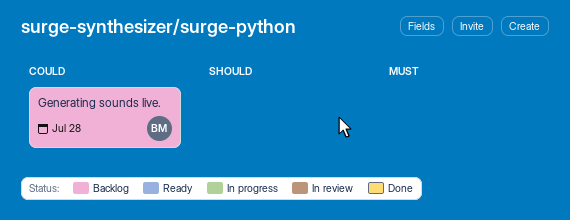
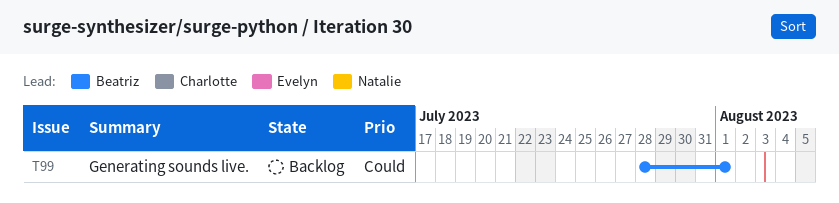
Generating sounds live., due: Jul 28 -> Aug 1

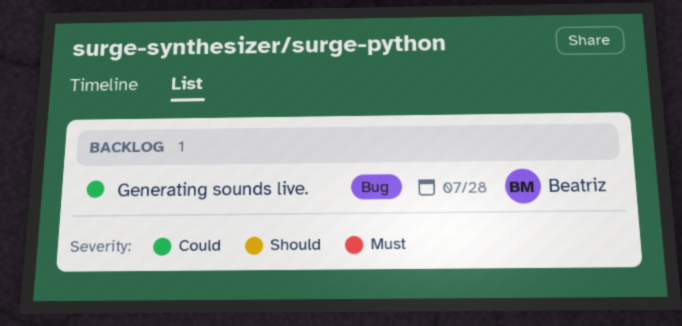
Generating sounds live., due: Aug 1 -> Jul 28

